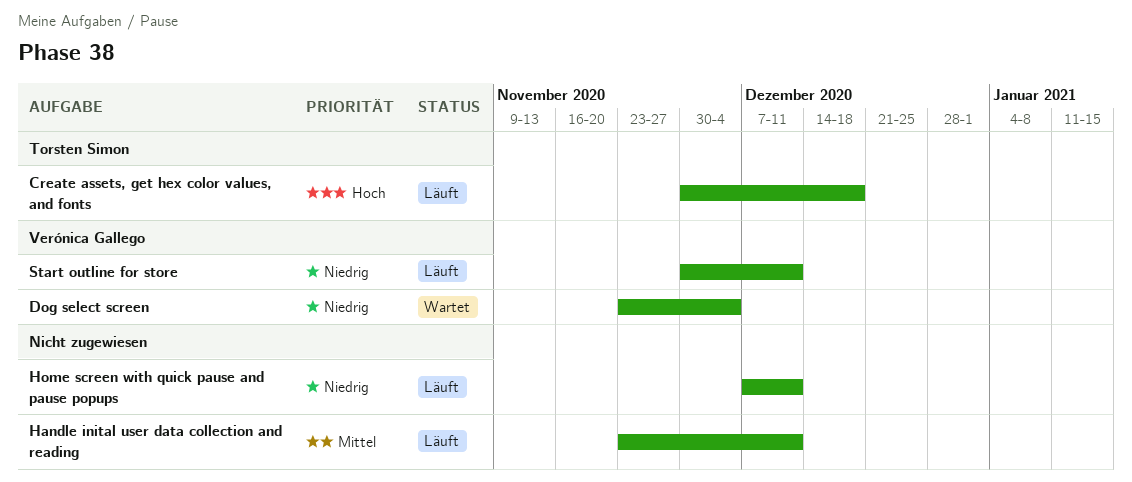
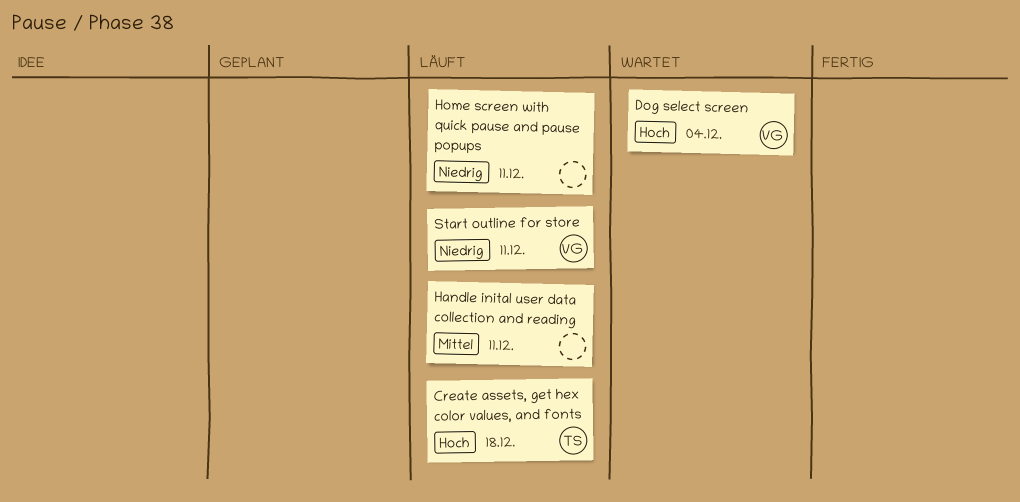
Dog select screen, priority: Niedrig -> Hoch

